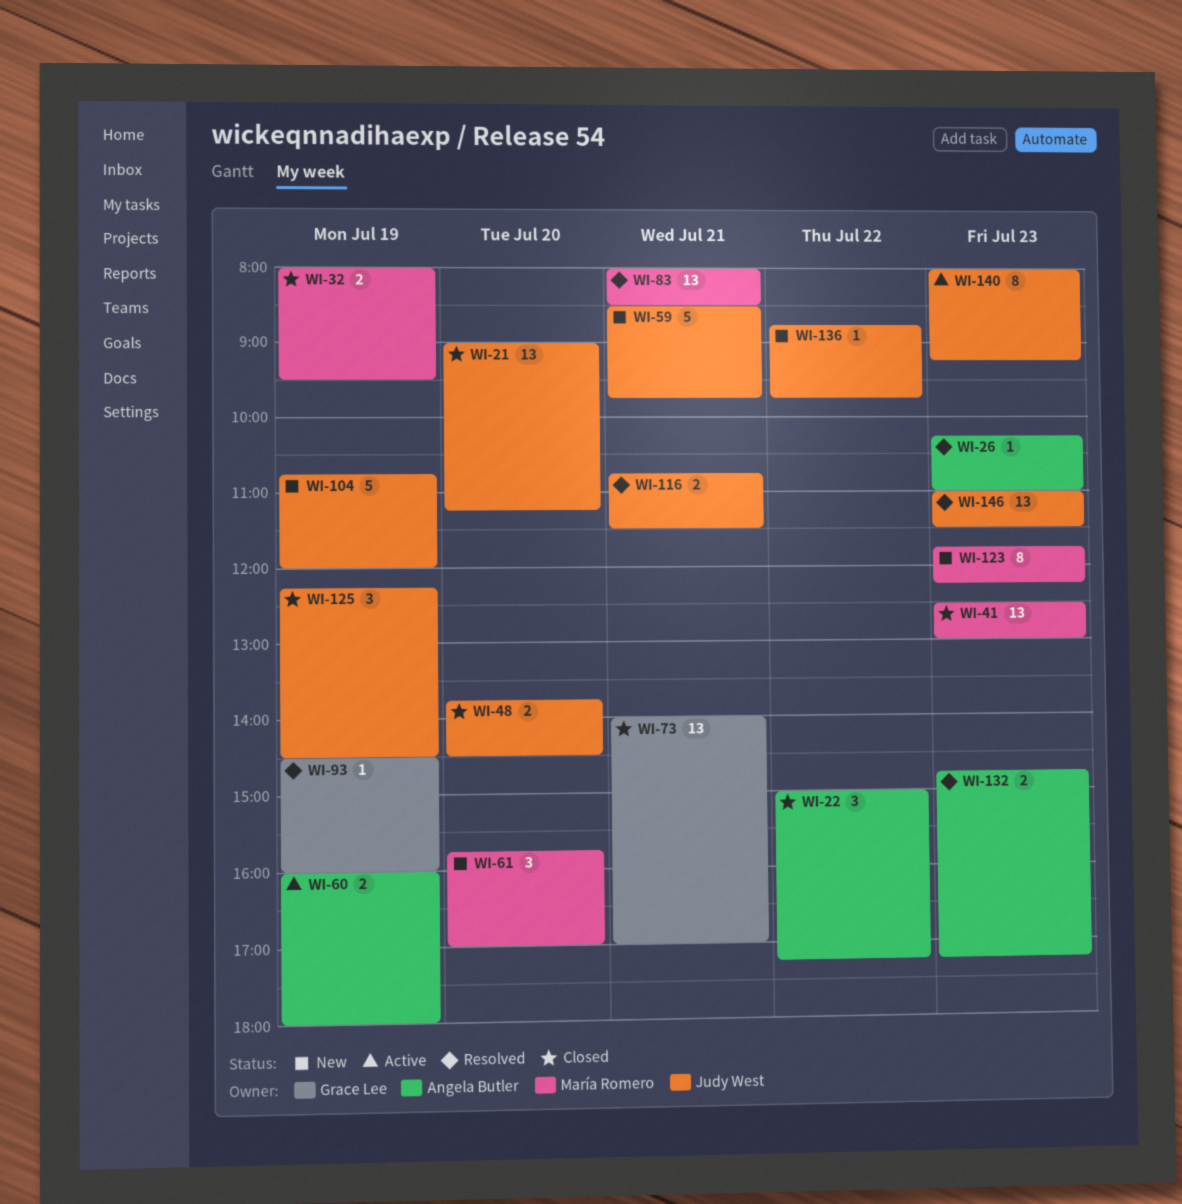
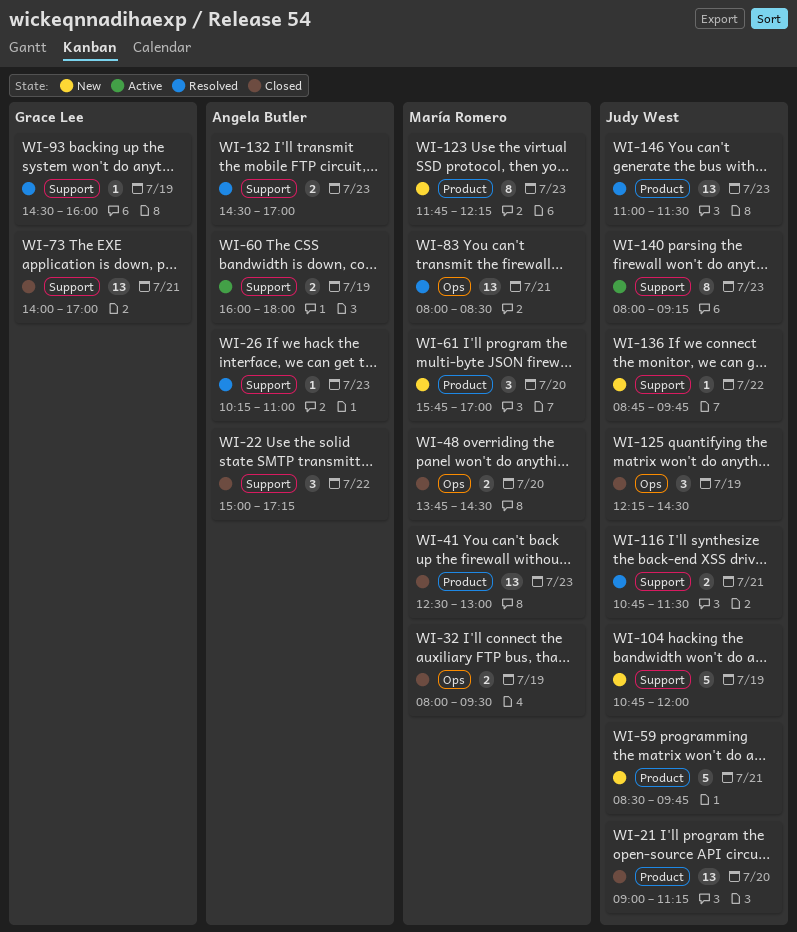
WI-48, owner: Judy West -> María Romero
WI-132, begins: 14:45 -> 14:30
WI-132, ends: 17:15 -> 17:00

